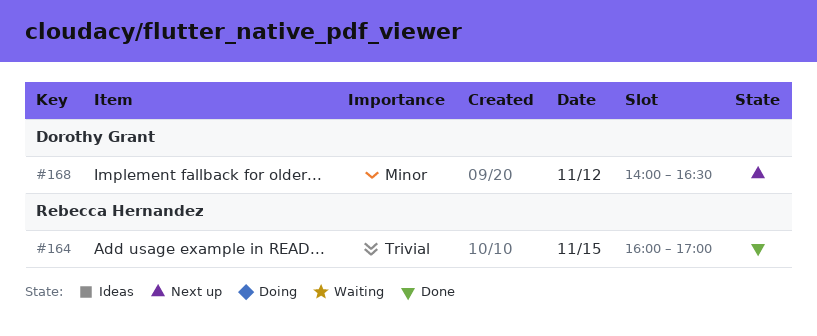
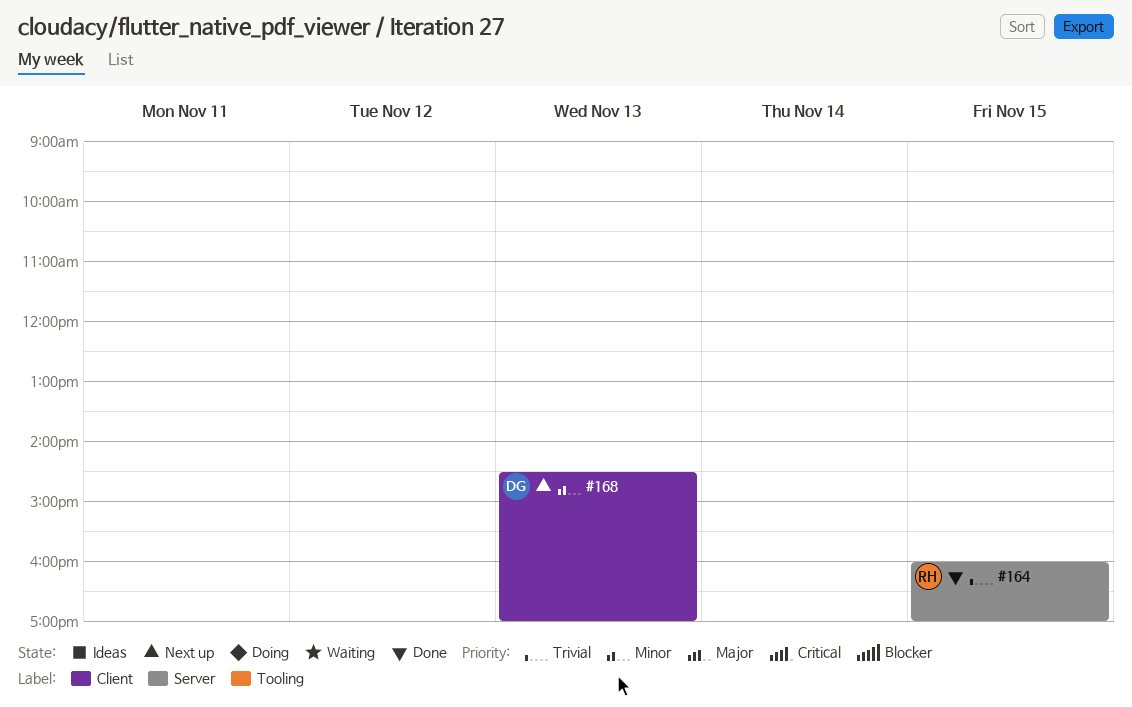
#168, day: Nov 12 -> Nov 13
#168, begins: 14:00 -> 14:30
#168, ends: 16:30 -> 17:00

